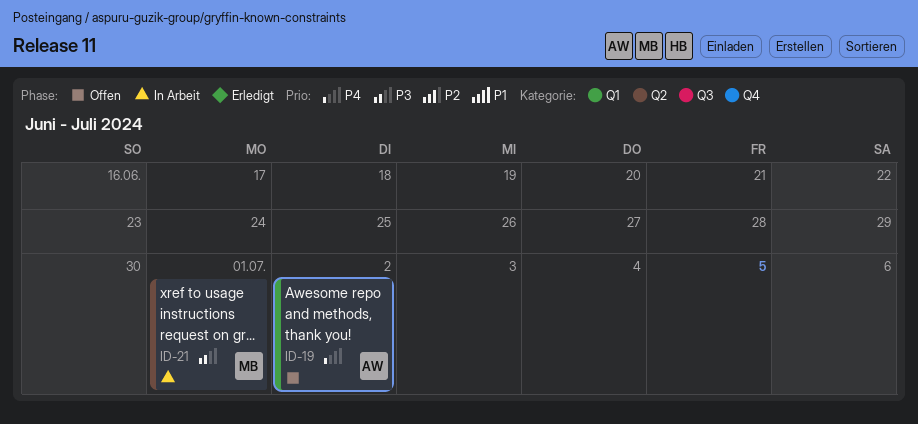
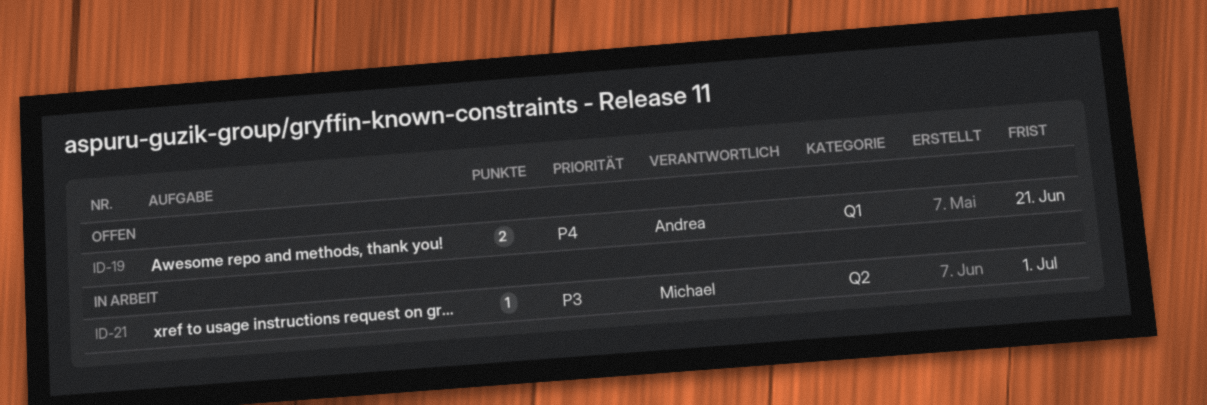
ID-19, due: Jul 2 -> Jun 21

